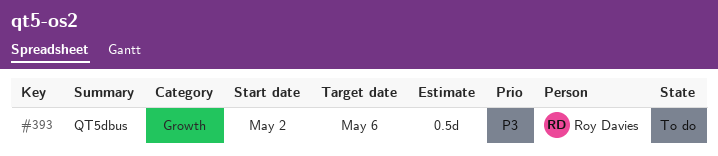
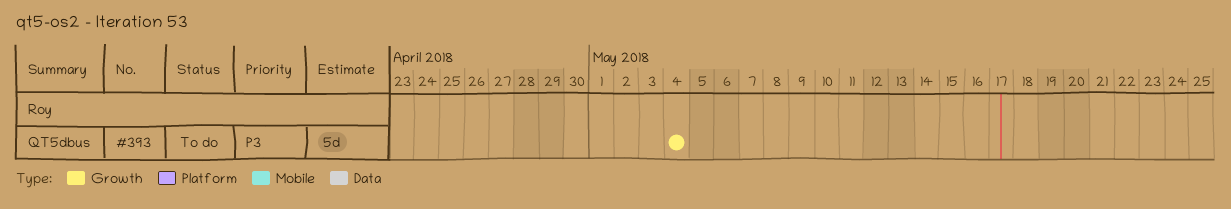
#393, estimate: 0.5d -> 5d
#393, start: May 2 -> May 4
#393, due: May 6 -> May 4

